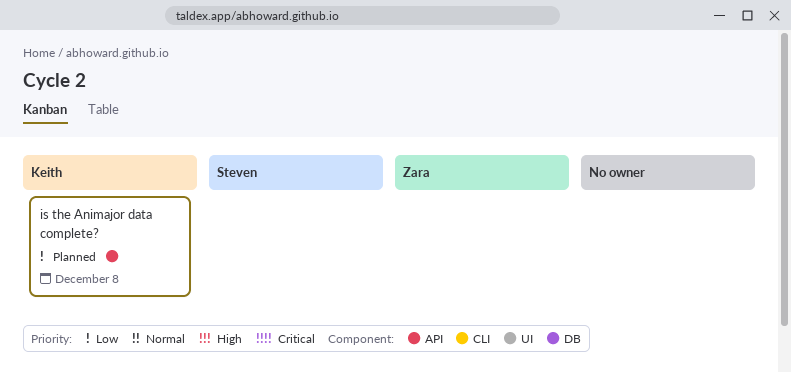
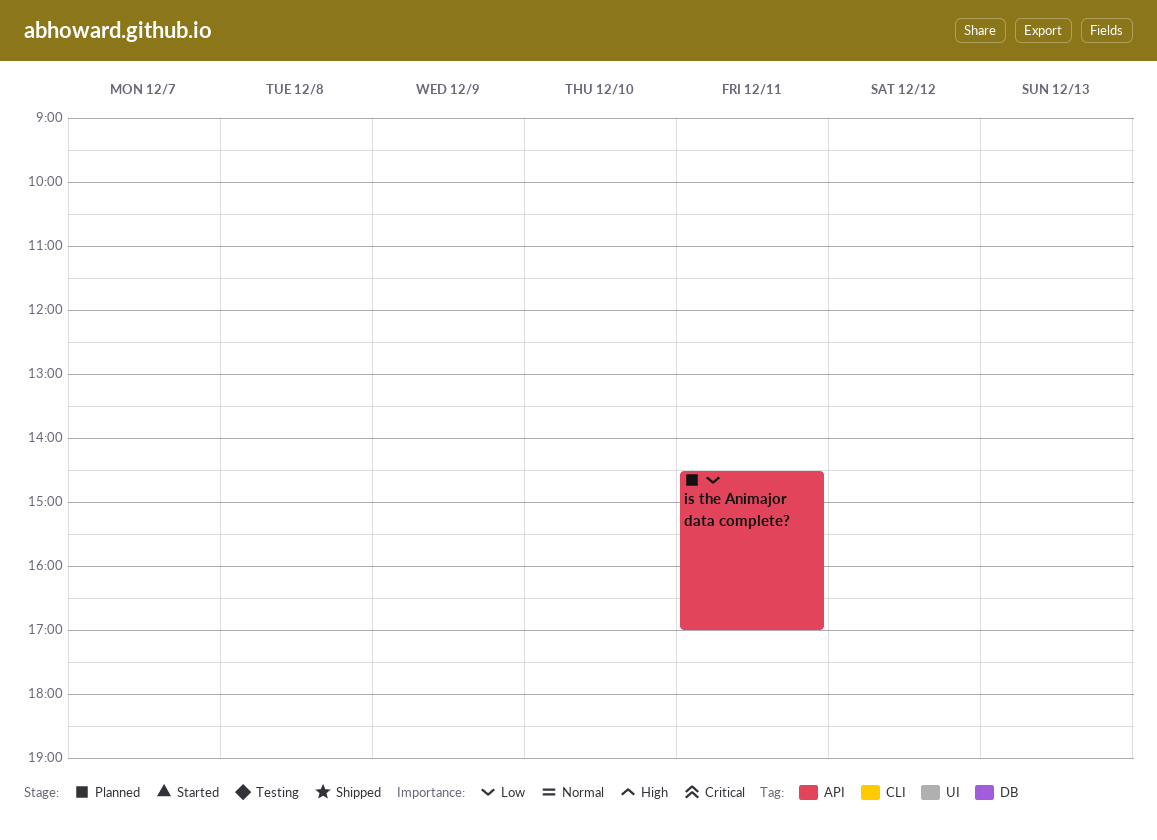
is the Animajor data complete?, day: Dec 8 -> Dec 11

